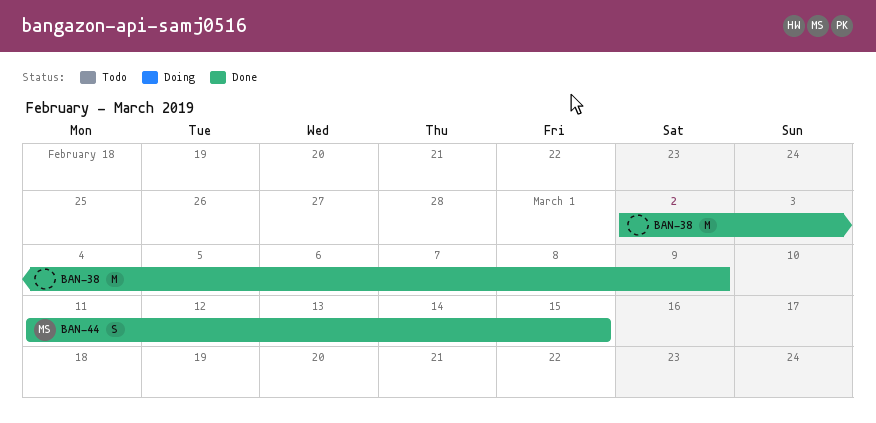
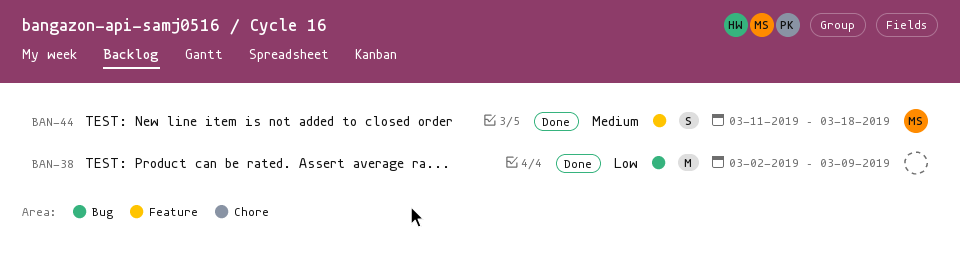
BAN-44, due: Mar 15 -> Mar 18

